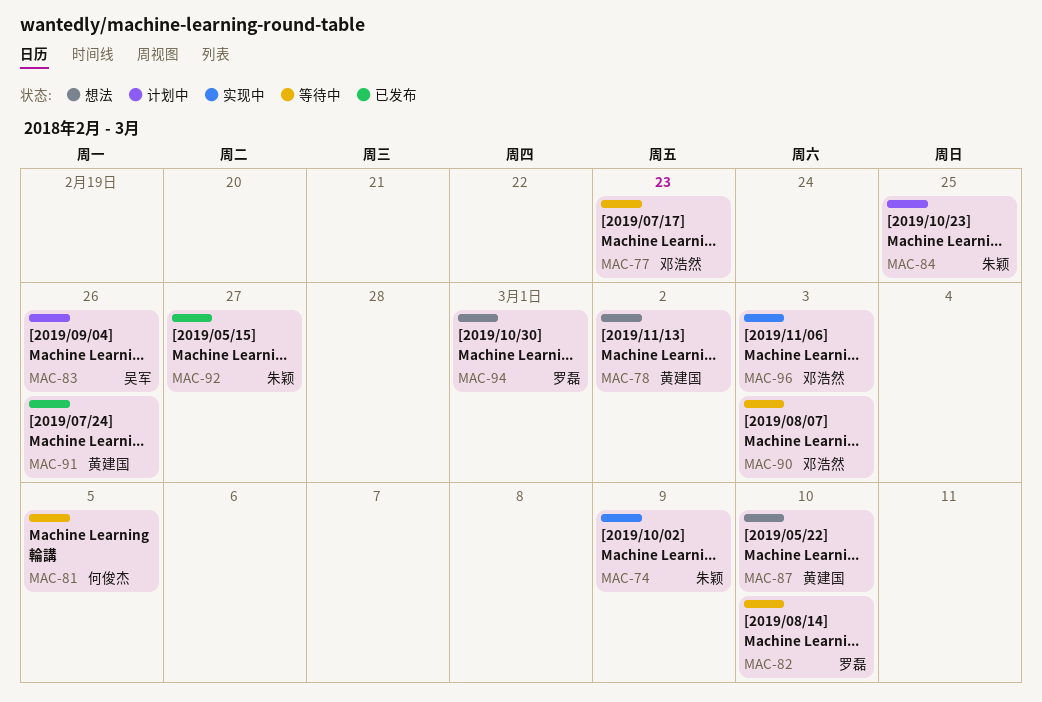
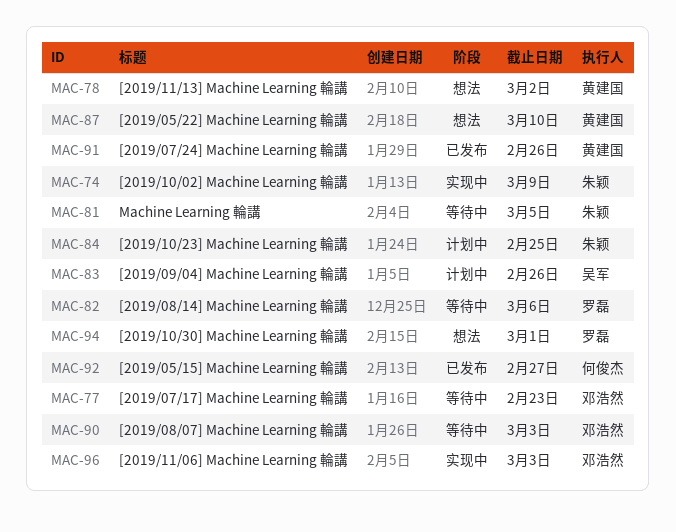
MAC-81, owner: 何俊杰 -> 朱颖
MAC-82, due: Mar 10 -> Mar 6
MAC-92, owner: 朱颖 -> 何俊杰

